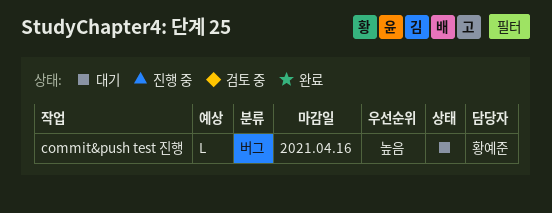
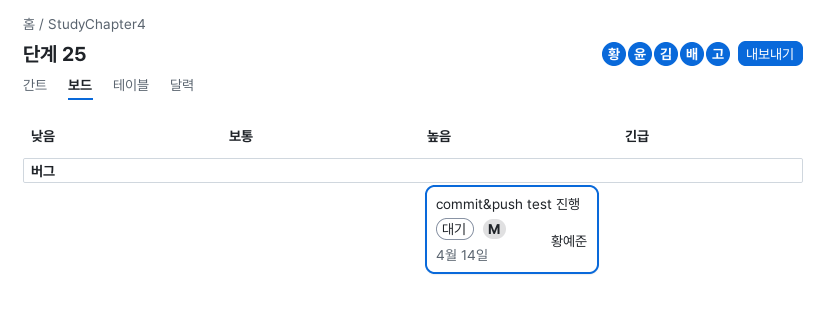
commit&push test 진행, estimate: L -> M
commit&push test 진행, due: Apr 16 -> Apr 14

